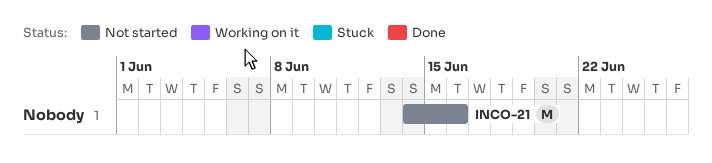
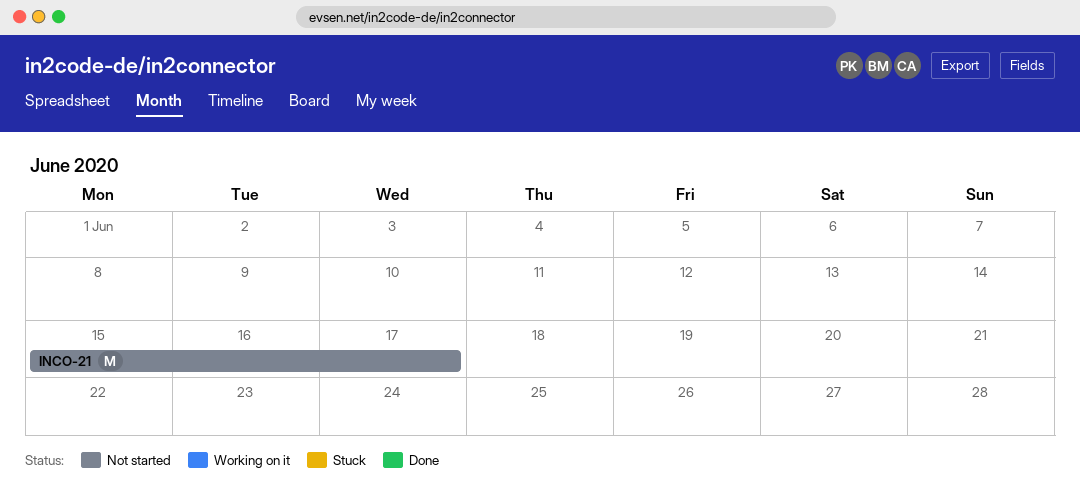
INCO-21, start: Jun 14 -> Jun 15
INCO-21, due: Jun 16 -> Jun 17

